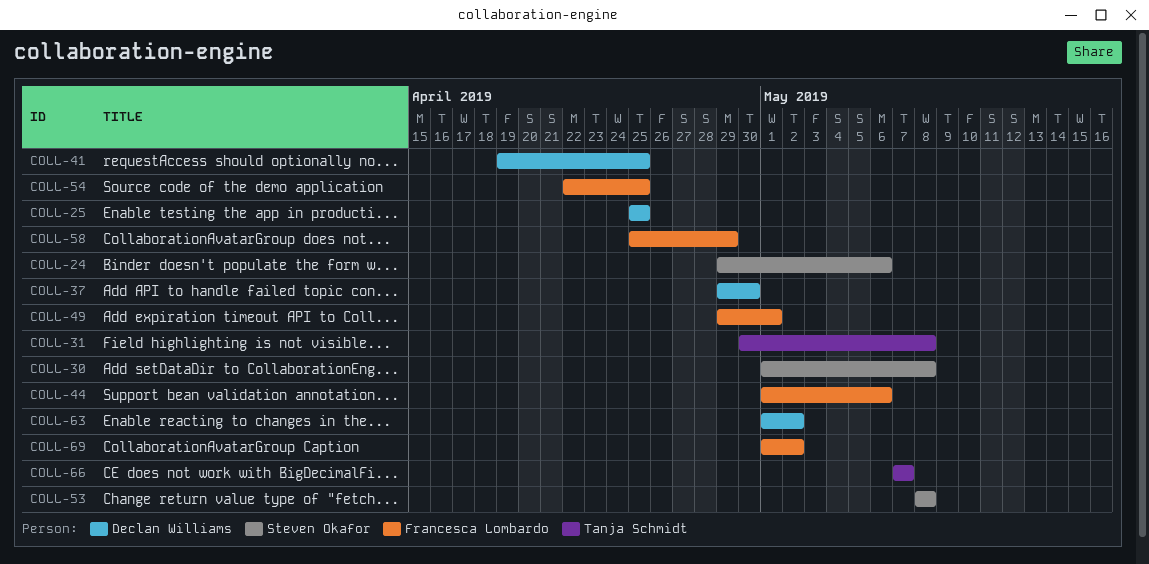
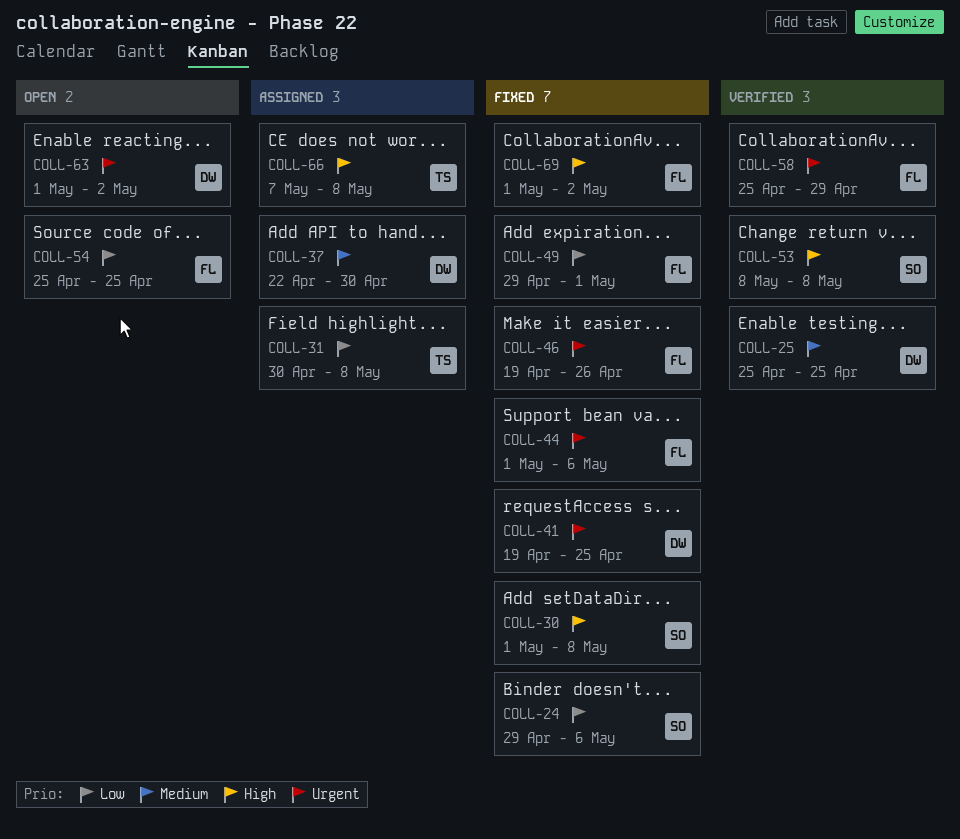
COLL-37, start: Apr 29 -> Apr 22
COLL-46: none -> present
COLL-54, start: Apr 22 -> Apr 25
COLL-66, due: May 7 -> May 8

